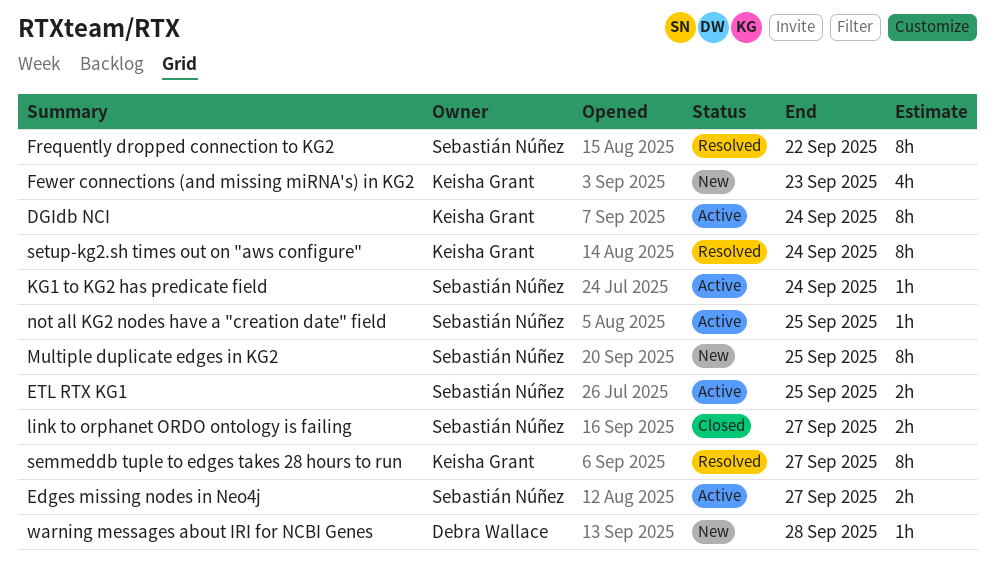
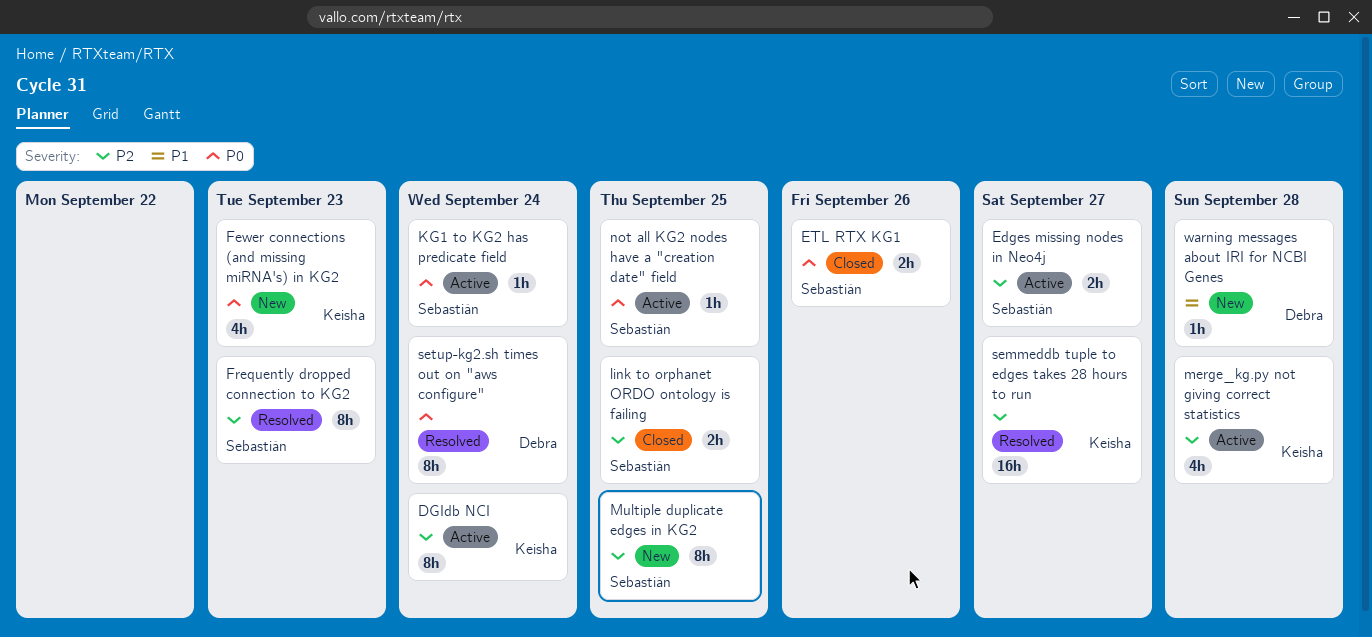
ETL RTX KG1, status: Active -> Closed
ETL RTX KG1, due: Sep 25 -> Sep 26
Frequently dropped connection to KG2, due: Sep 22 -> Sep 23
link to orphanet ORDO ontology is failing, due: Sep 27 -> Sep 25
merge_kg.py not giving correct statistics: none -> present
semmeddb tuple to edges takes 28 hours to run, estimate: 8h -> 16h
setup-kg2.sh times out on "aws configure", owner: Keisha Grant -> Debra Wallace

